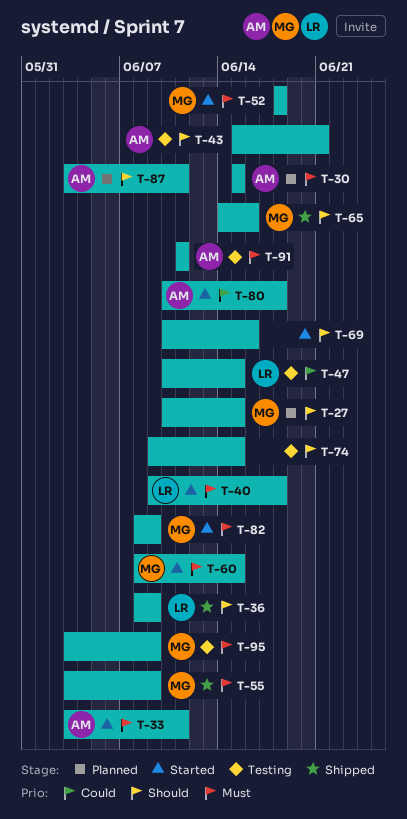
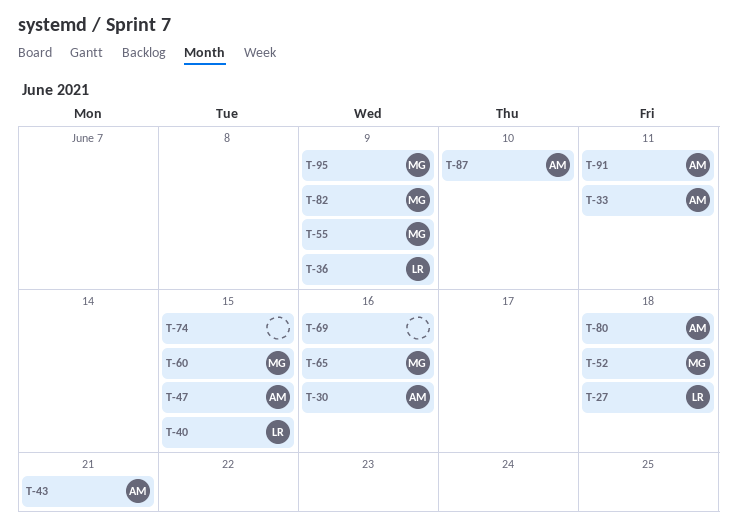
T-27, owner: MG -> LR
T-27, due: Jun 15 -> Jun 18
T-30, due: Jun 15 -> Jun 16
T-40, due: Jun 18 -> Jun 15
T-47, owner: LR -> AM
T-87, due: Jun 11 -> Jun 10

